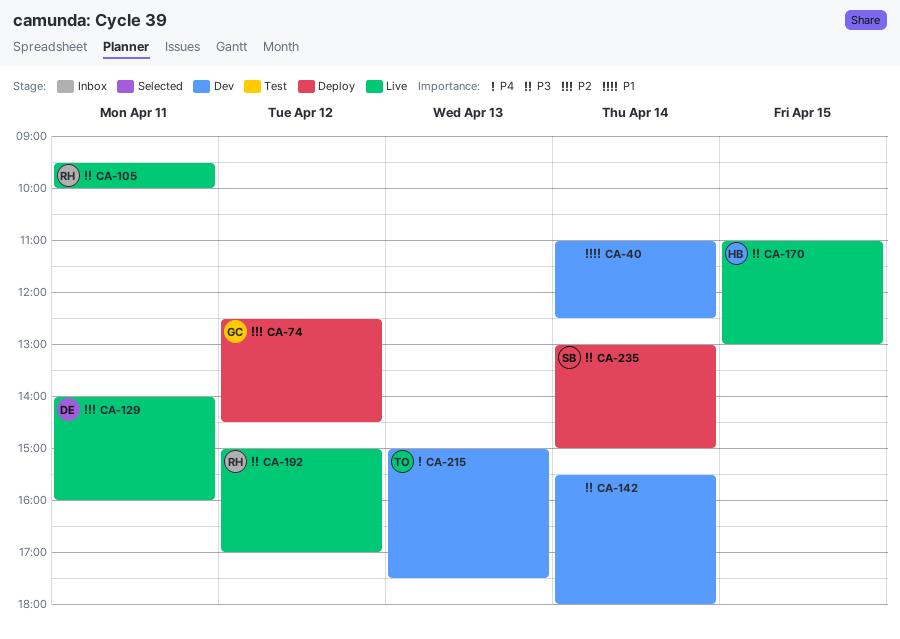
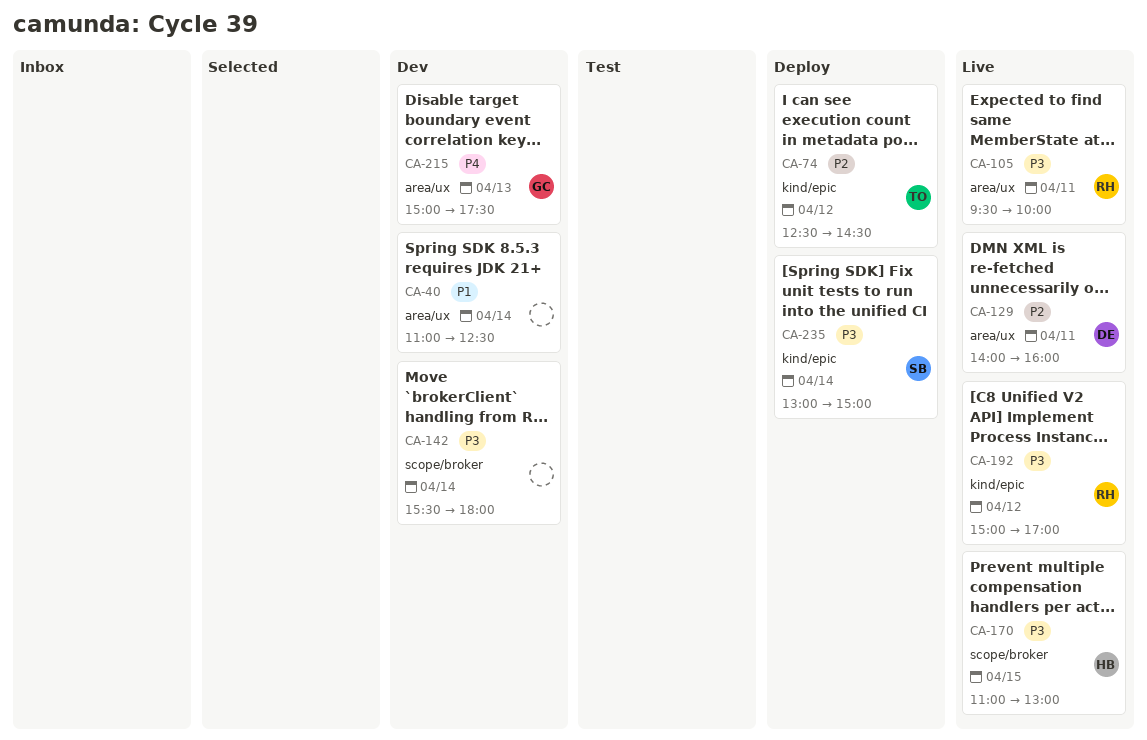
CA-74, owner: GC -> TO
CA-215, owner: TO -> GC

